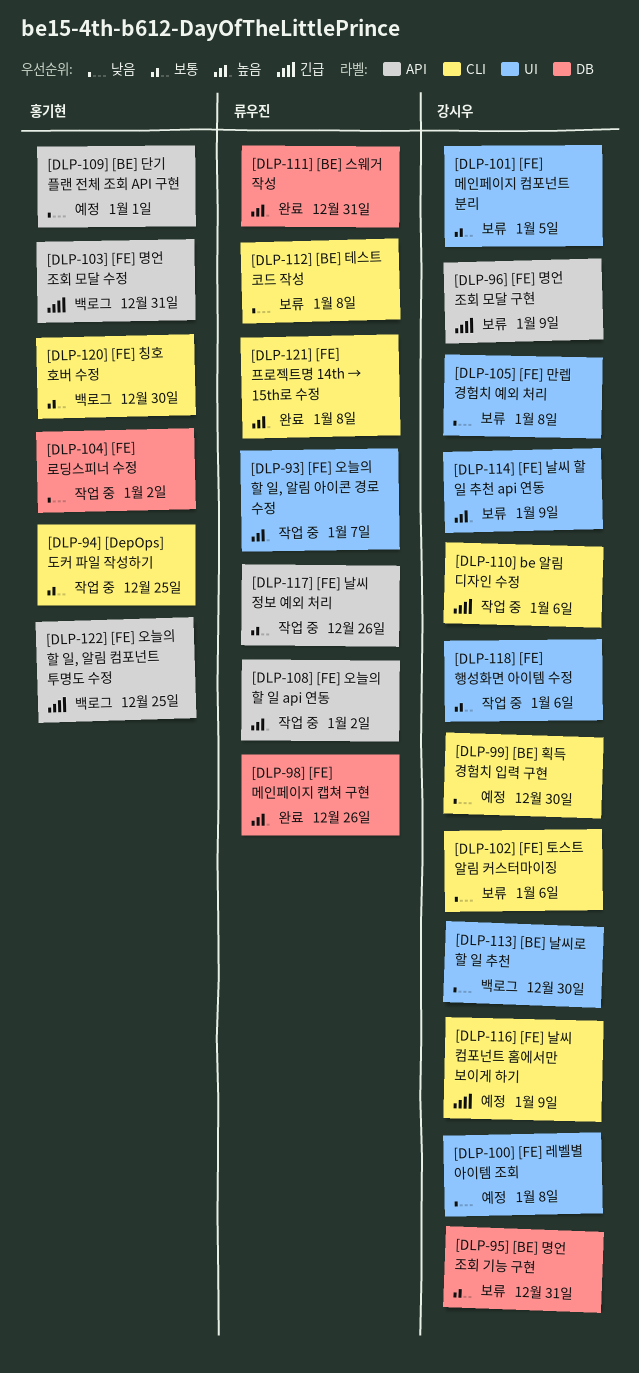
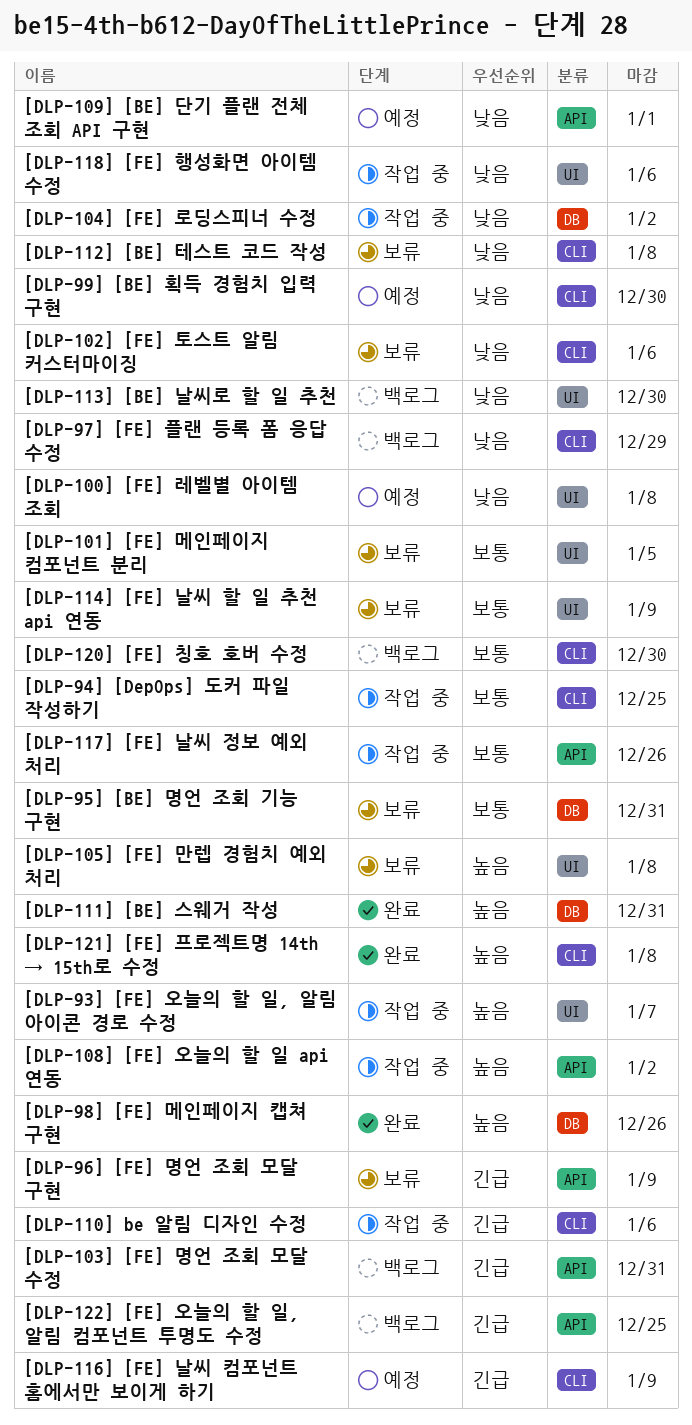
[DLP-105] [FE] 만렙 경험치 예외 처리, priority: 낮음 -> 높음
[DLP-114] [FE] 날씨 할 일 추천 api 연동, priority: 높음 -> 보통
[DLP-118] [FE] 행성화면 아이템 수정, priority: 보통 -> 낮음
[DLP-97] [FE] 플랜 등록 폼 응답 수정: none -> present

